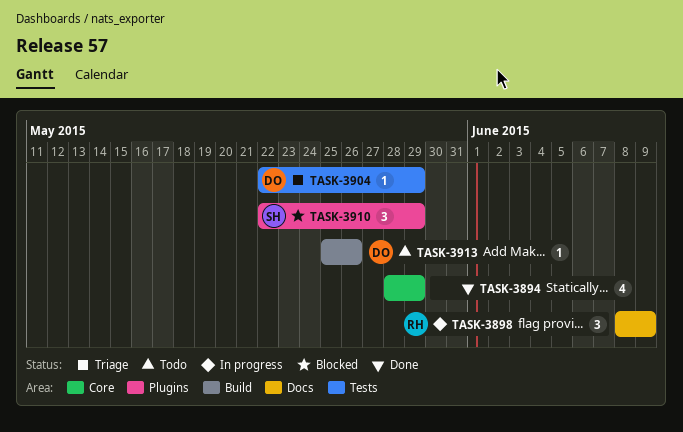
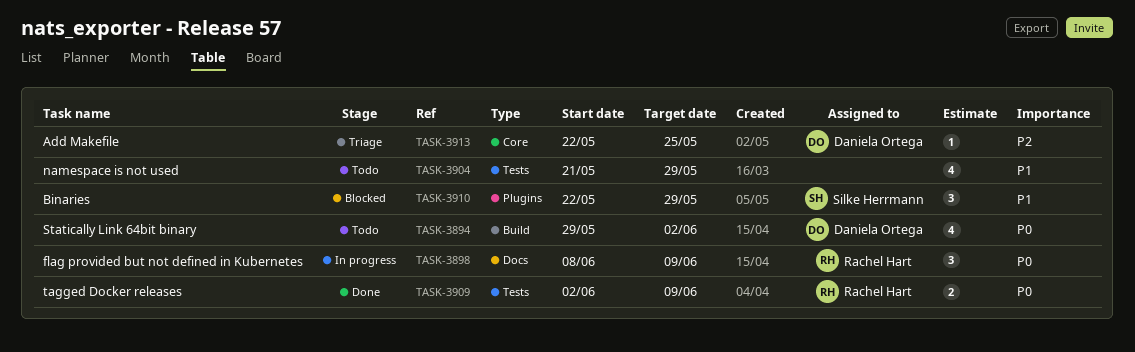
TASK-3894, status: Done -> Todo
TASK-3894, owner: none -> Daniela Ortega
TASK-3894, label: Core -> Build
TASK-3894, start: May 28 -> May 29
TASK-3894, due: May 29 -> Jun 2
TASK-3904, status: Triage -> Todo
TASK-3904, owner: Daniela Ortega -> none
TASK-3904, estimate: 1 -> 4
TASK-3904, start: May 22 -> May 21
TASK-3909: none -> present
TASK-3913, status: Todo -> Triage
TASK-3913, label: Build -> Core
TASK-3913, start: May 25 -> May 22
TASK-3913, due: May 26 -> May 25

